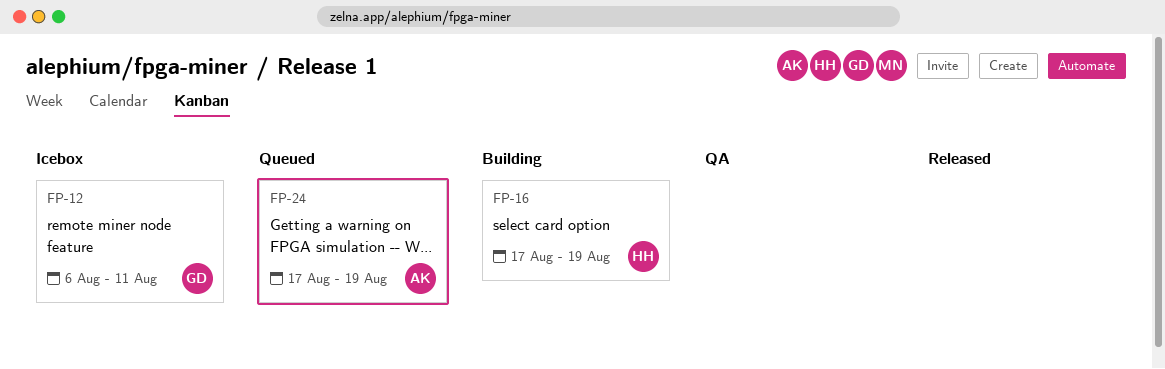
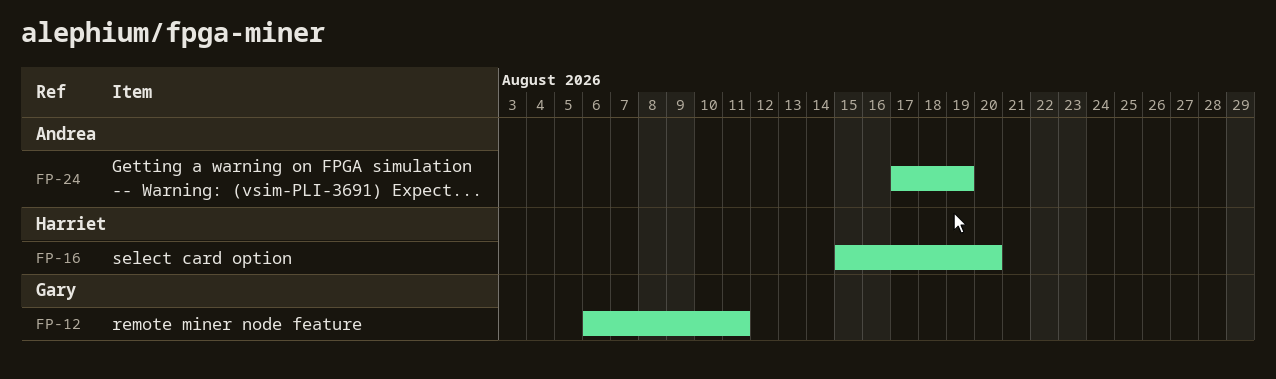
FP-16, start: Aug 17 -> Aug 15
FP-16, due: Aug 19 -> Aug 20

